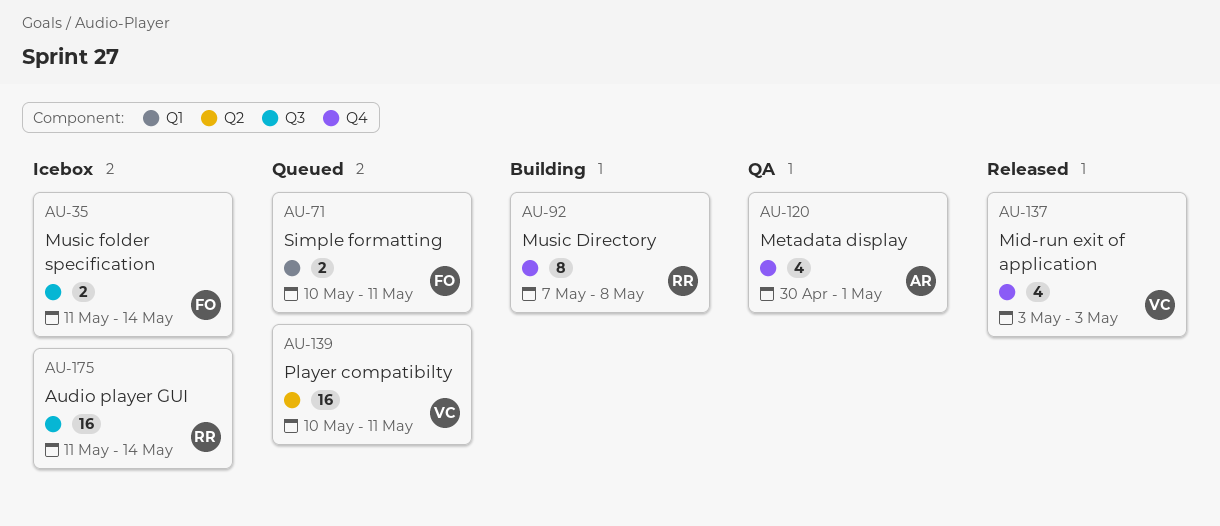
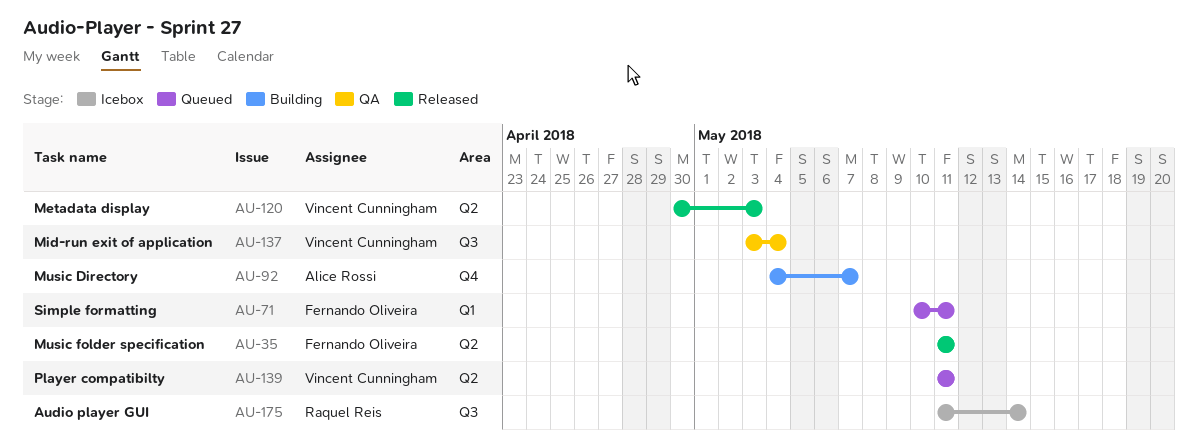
AU-35, status: Icebox -> Released
AU-35, label: Q3 -> Q2
AU-35, due: May 14 -> May 11
AU-92, owner: Raquel Reis -> Alice Rossi
AU-92, start: May 7 -> May 4
AU-92, due: May 8 -> May 7
AU-120, status: QA -> Released
AU-120, owner: Alice Rossi -> Vincent Cunningham
AU-120, label: Q4 -> Q2
AU-120, due: May 1 -> May 3
AU-137, status: Released -> QA
AU-137, label: Q4 -> Q3
AU-137, due: May 3 -> May 4
AU-139, start: May 10 -> May 11

